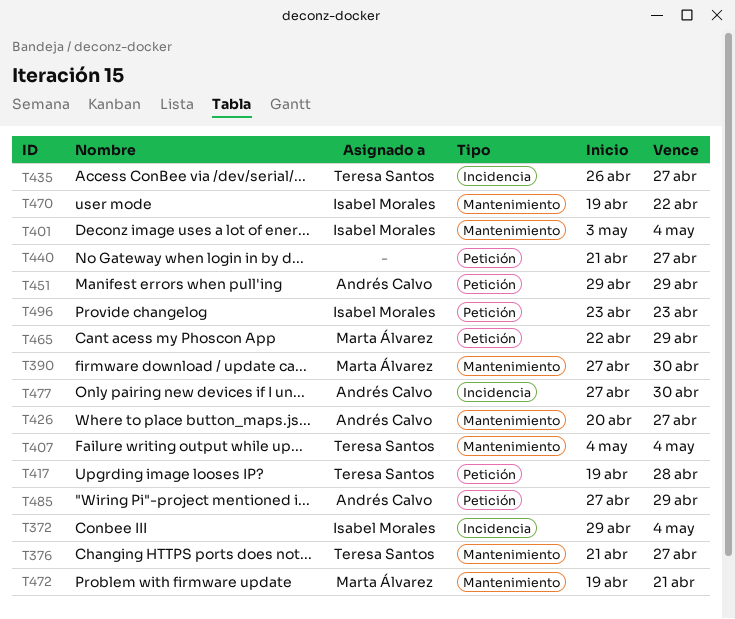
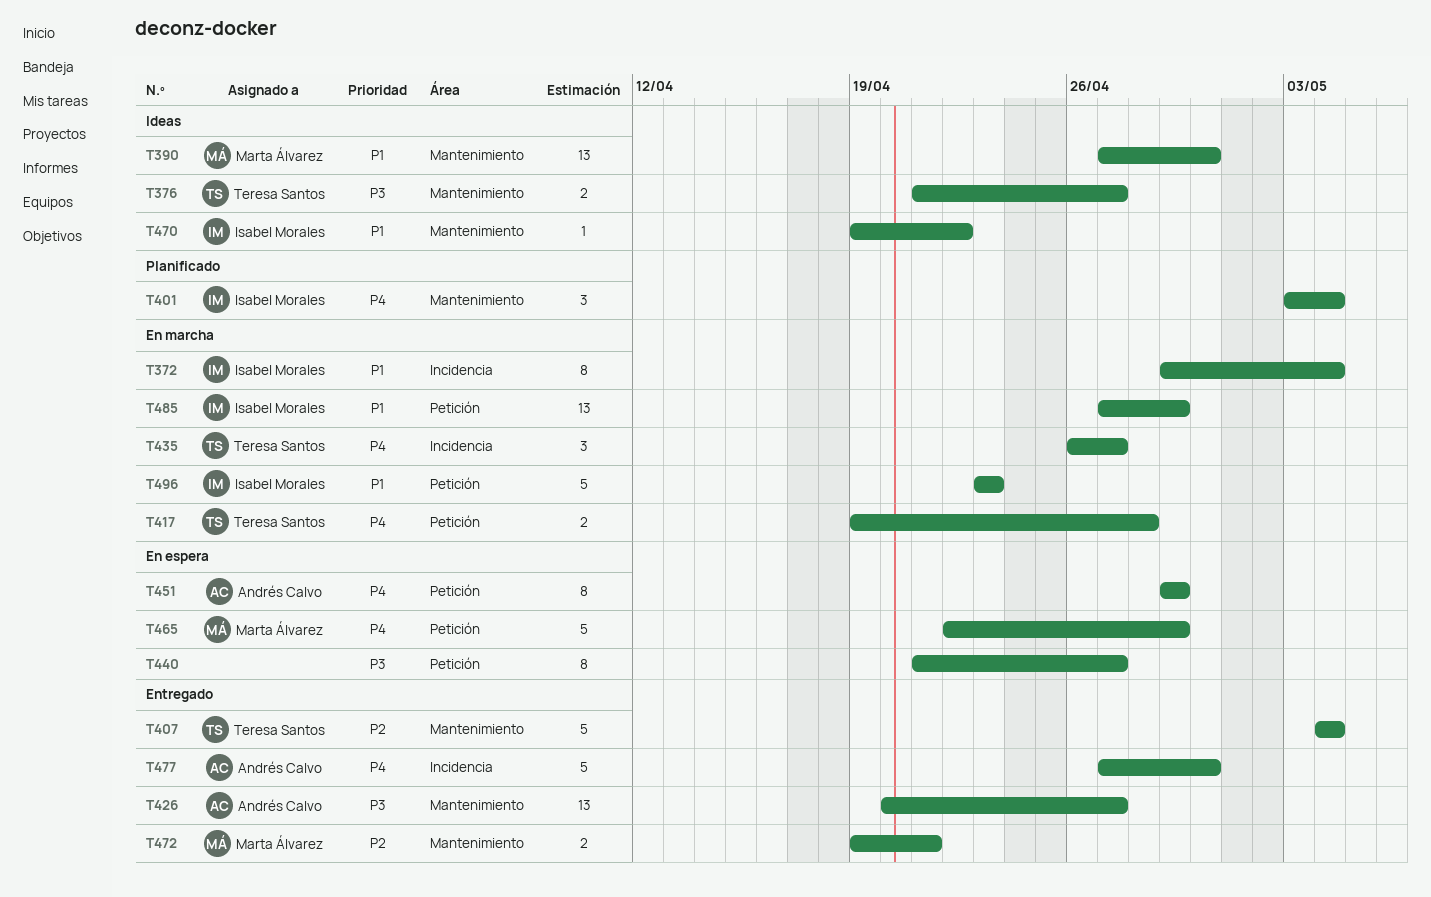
T485, owner: Andrés Calvo -> Isabel Morales

